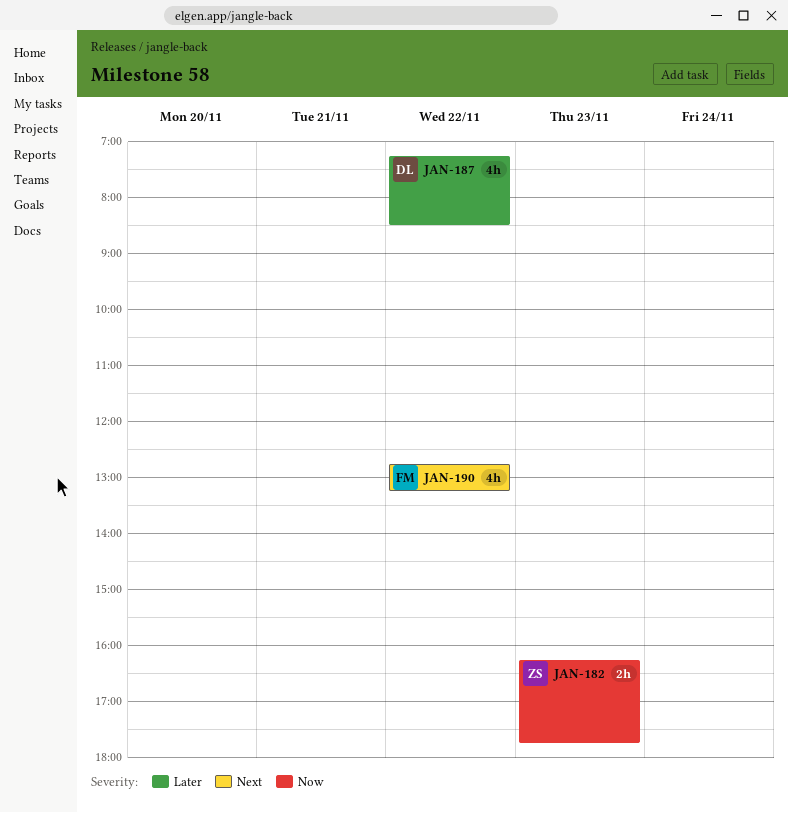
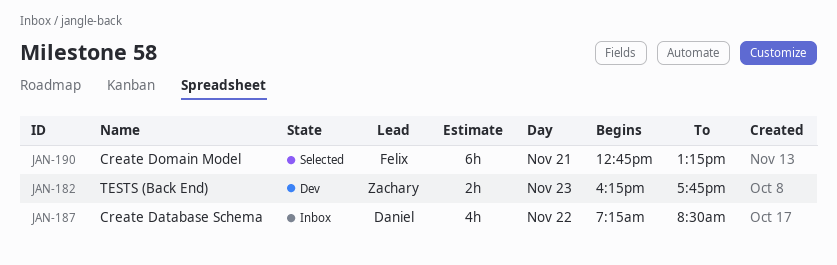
JAN-190, estimate: 4h -> 6h
JAN-190, day: Nov 22 -> Nov 21

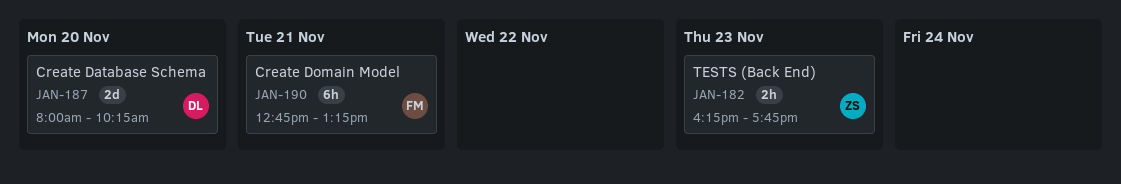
JAN-187, estimate: 4h -> 2d
JAN-187, day: Nov 22 -> Nov 20
JAN-187, begins: 07:15 -> 08:00
JAN-187, ends: 08:30 -> 10:15

